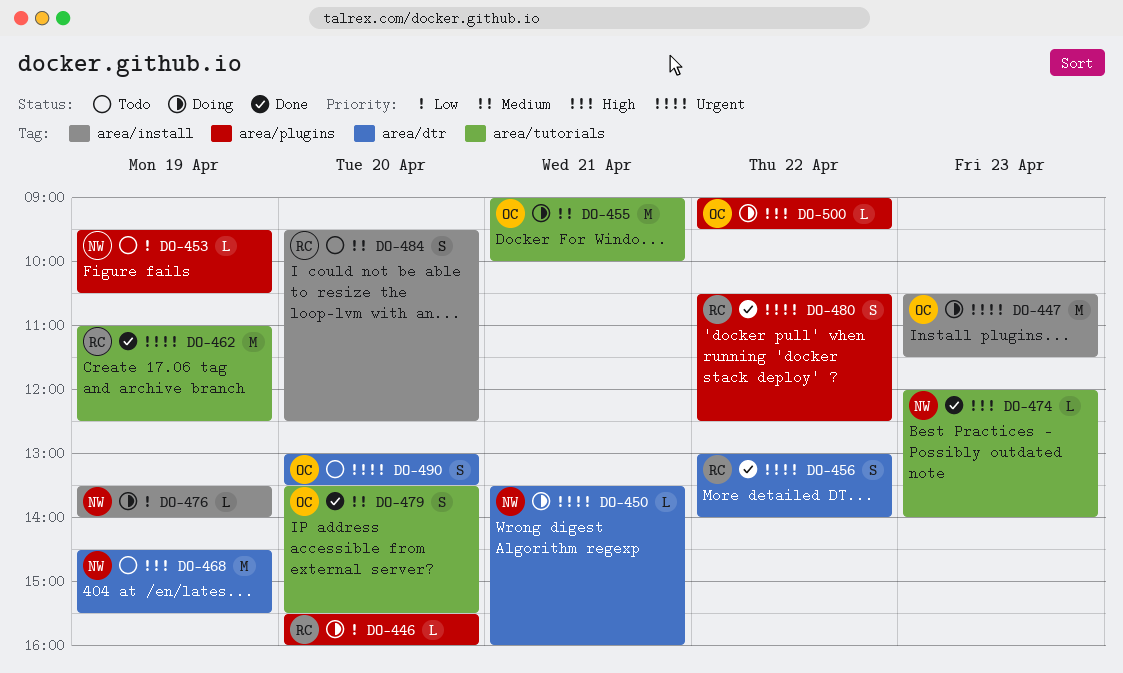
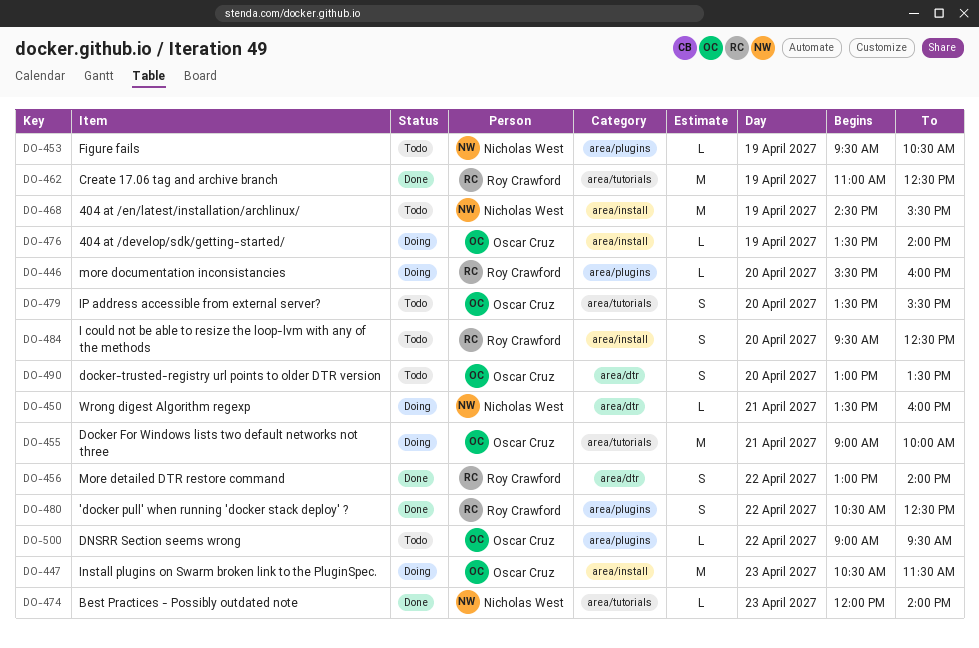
DO-468, label: area/dtr -> area/install
DO-476, owner: Nicholas West -> Oscar Cruz
DO-479, status: Done -> Todo
DO-500, status: Doing -> Todo

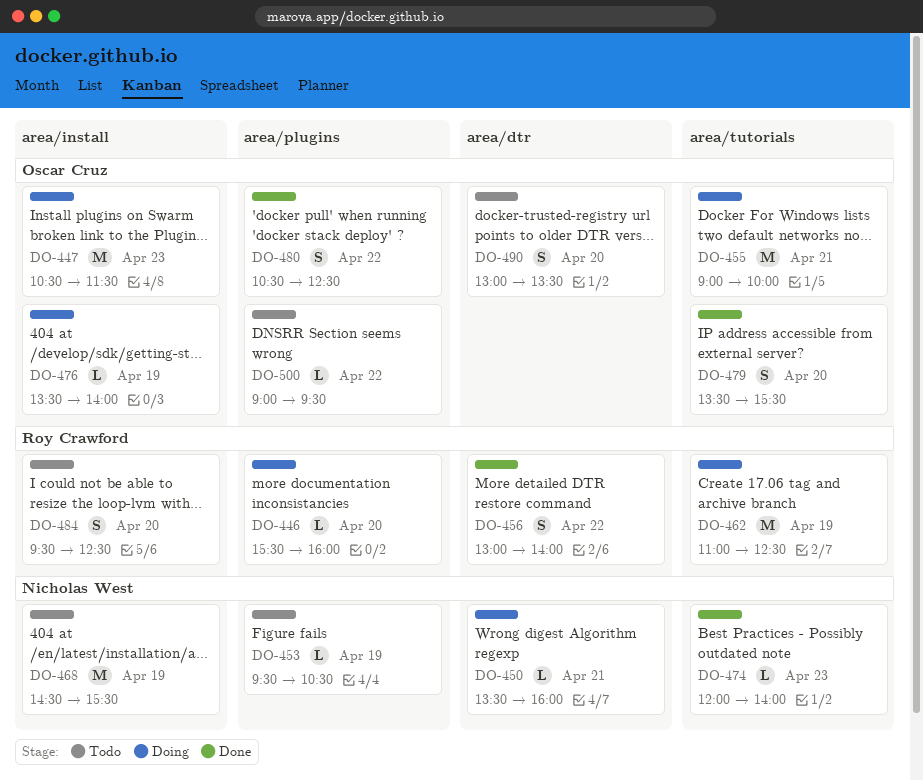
DO-462, status: Done -> Doing
DO-479, status: Todo -> Done
DO-480, owner: Roy Crawford -> Oscar Cruz

